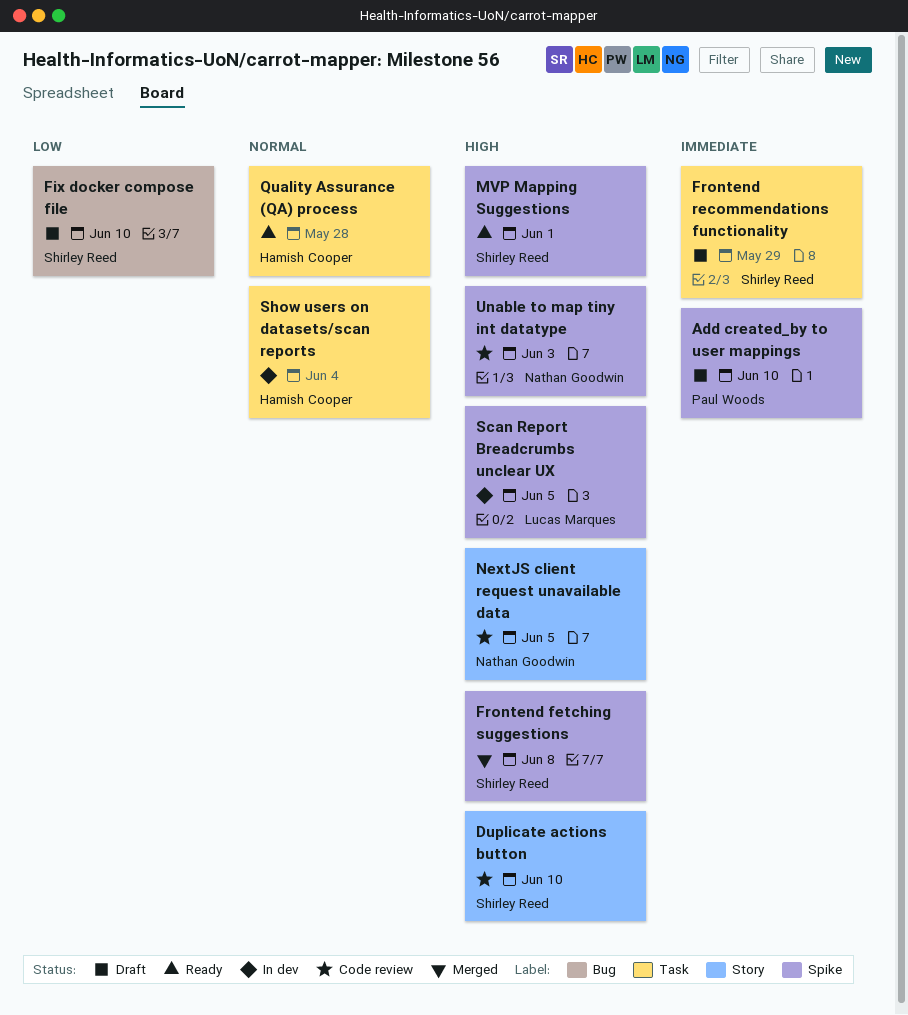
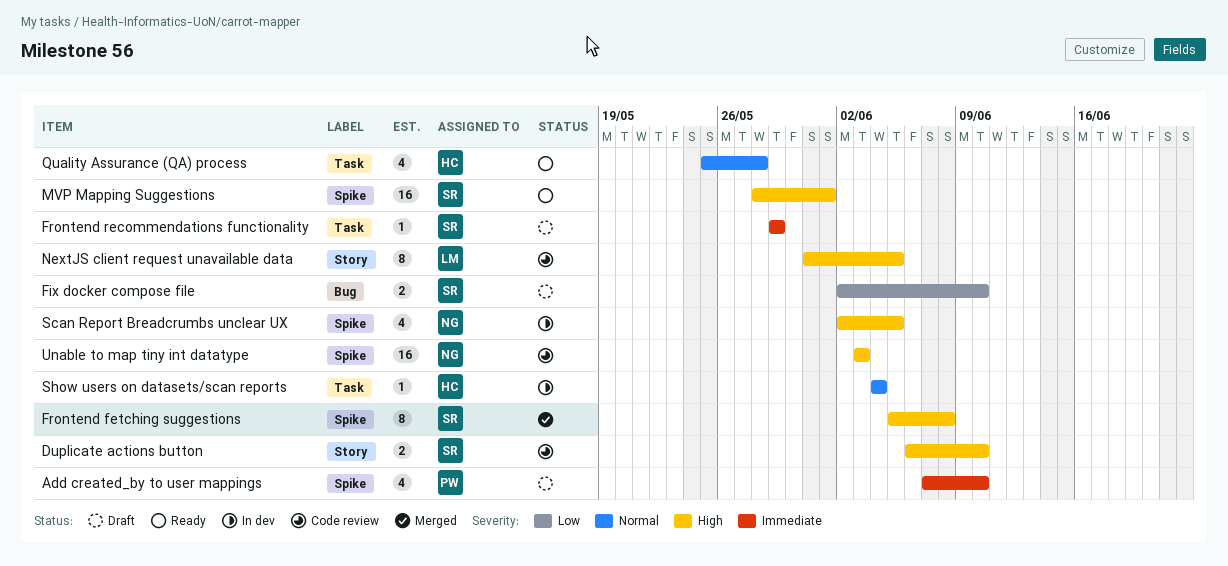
NextJS client request unavailable data, owner: Nathan Goodwin -> Lucas Marques
Scan Report Breadcrumbs unclear UX, owner: Lucas Marques -> Nathan Goodwin

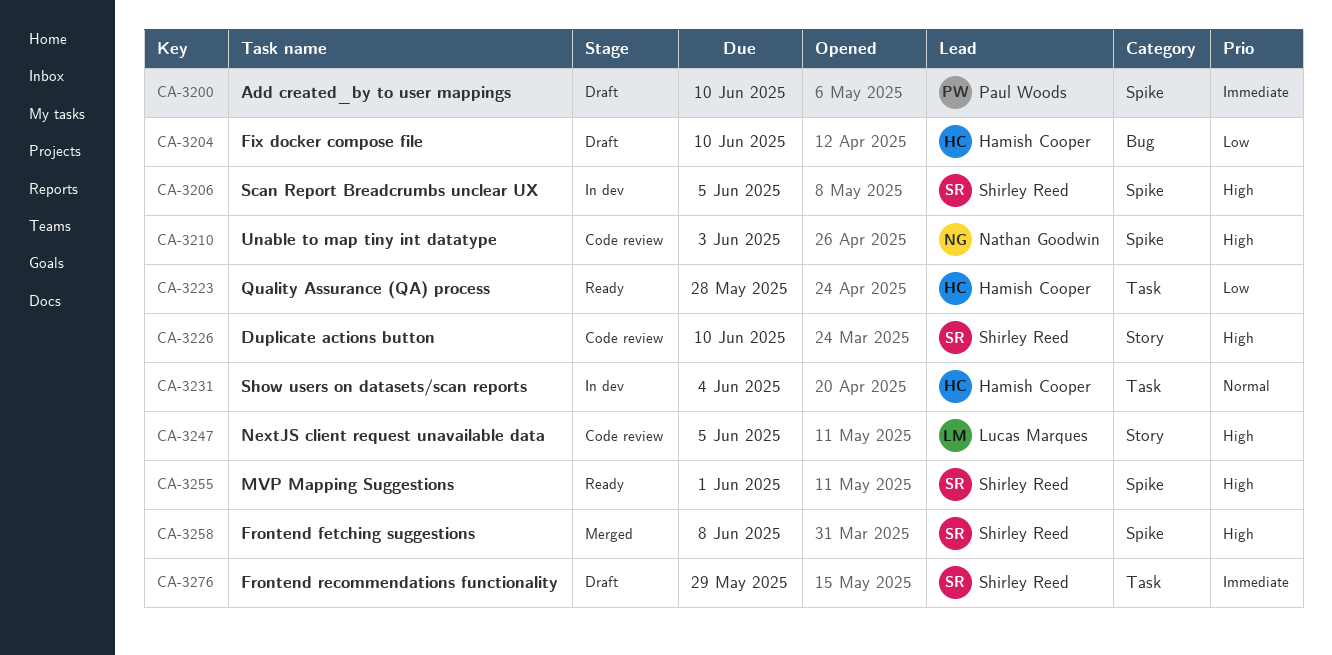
Fix docker compose file, owner: Shirley Reed -> Hamish Cooper
Quality Assurance (QA) process, priority: Normal -> Low
Scan Report Breadcrumbs unclear UX, owner: Nathan Goodwin -> Shirley Reed

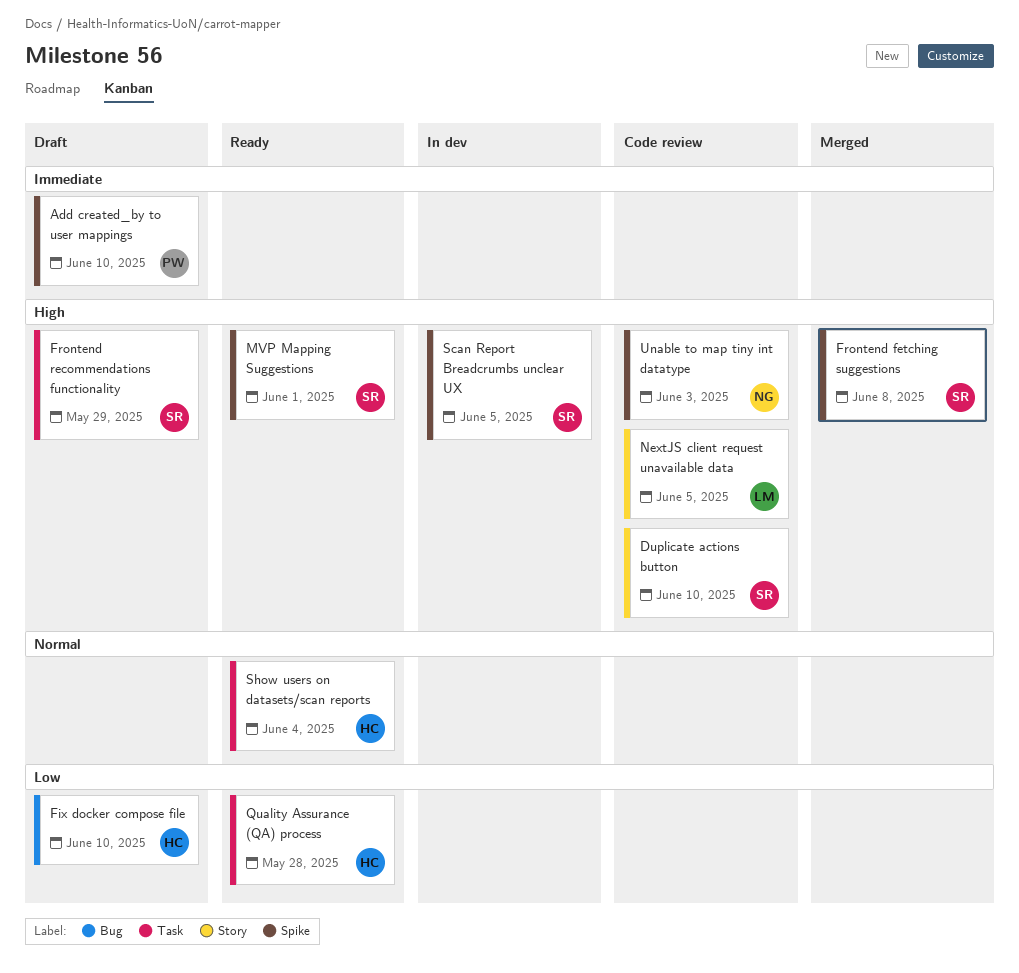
Frontend recommendations functionality, priority: Immediate -> High
Show users on datasets/scan reports, status: In dev -> Ready

